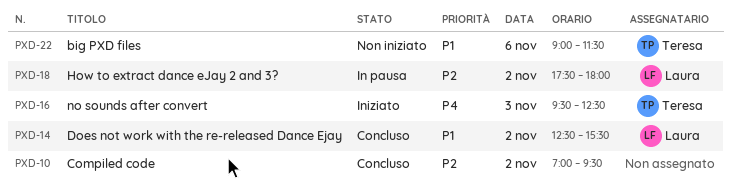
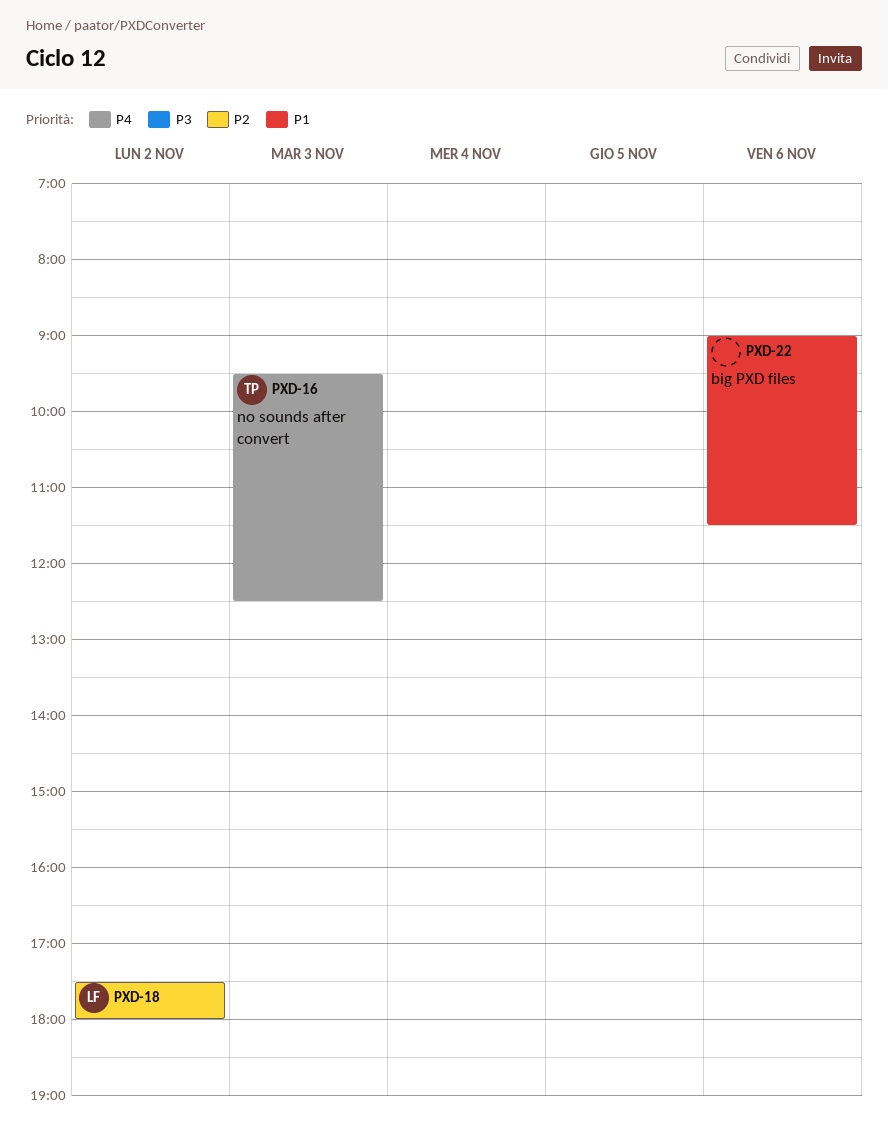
PXD-10: present -> none
PXD-14: present -> none
PXD-22, owner: Teresa -> none

